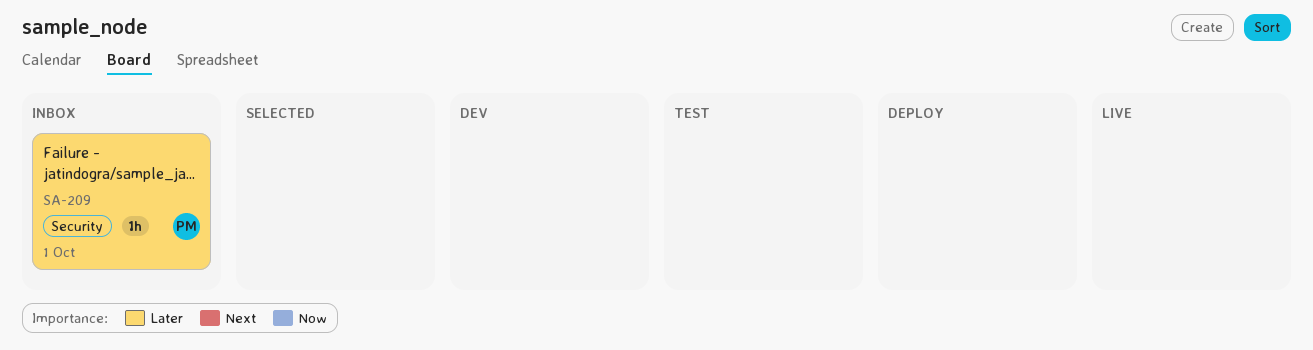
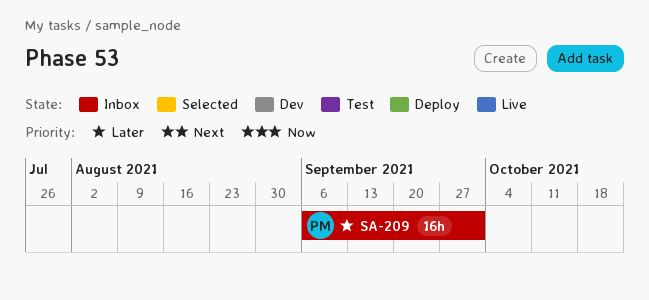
SA-209, estimate: 1h -> 16h

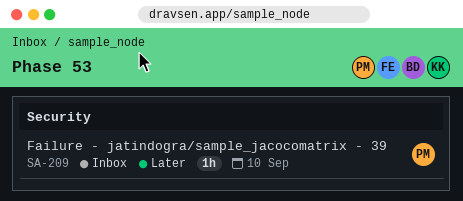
SA-209, estimate: 16h -> 1h
SA-209, due: Oct 1 -> Sep 10

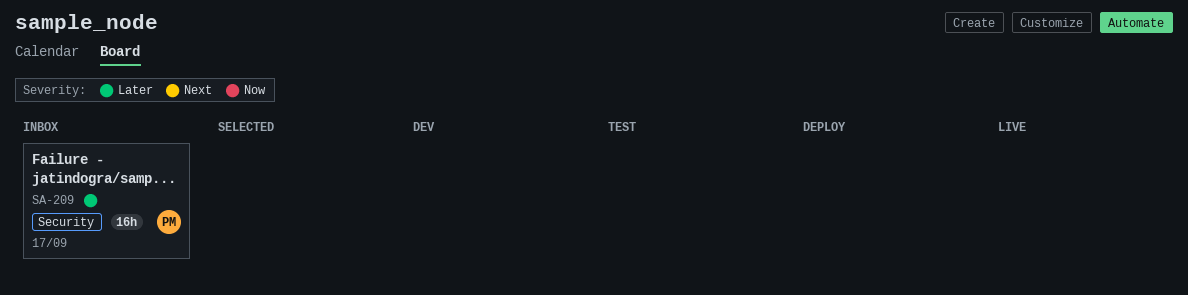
SA-209, estimate: 1h -> 16h
SA-209, due: Sep 10 -> Sep 17

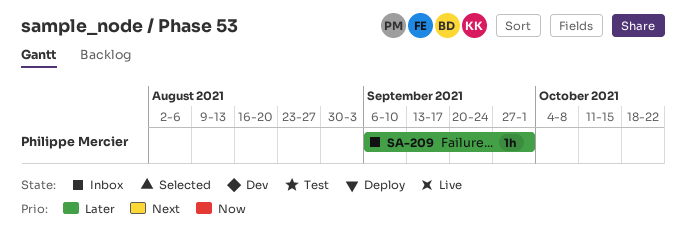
SA-209, estimate: 16h -> 1h
SA-209, due: Sep 17 -> Oct 1

